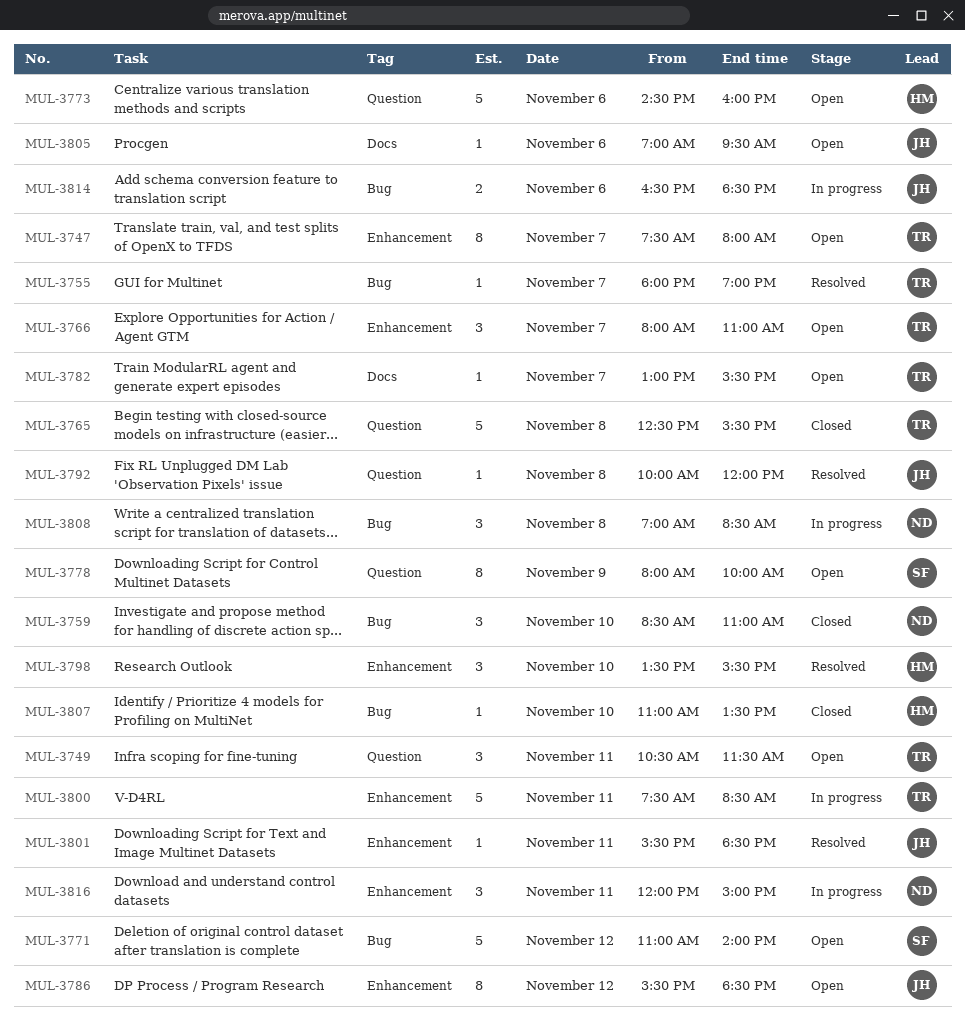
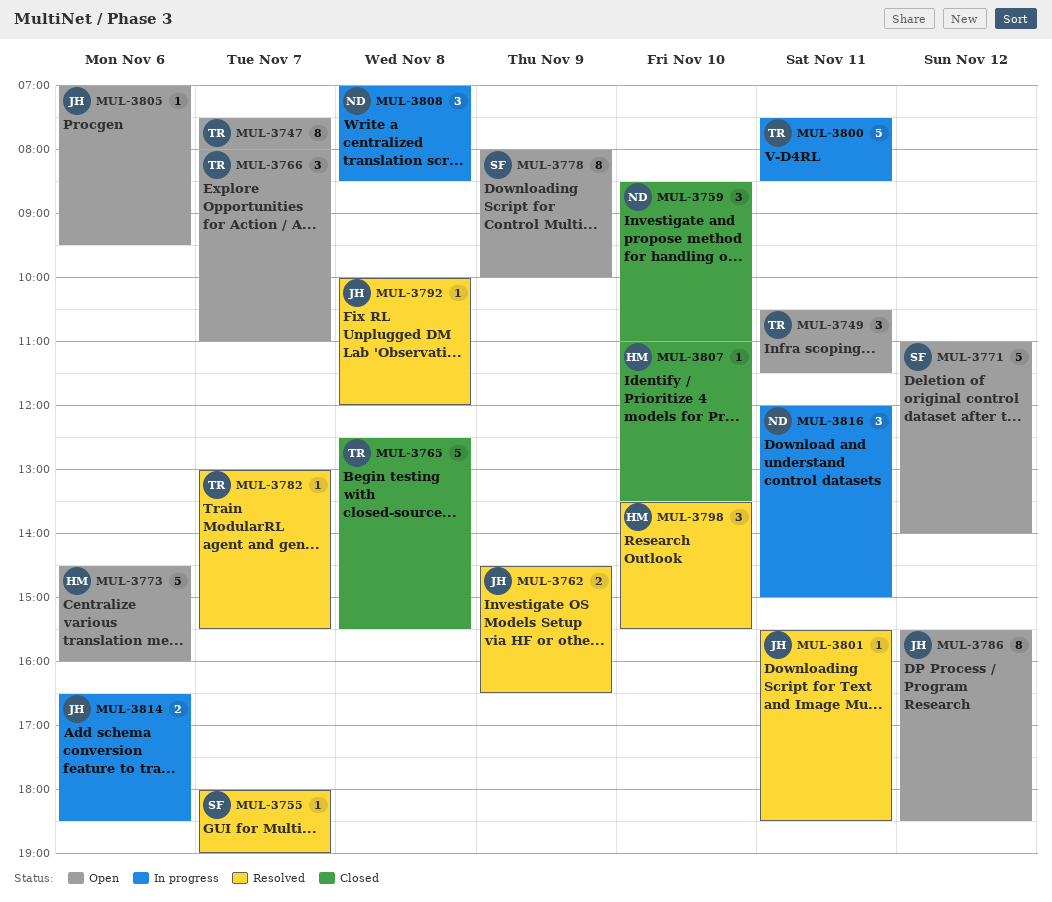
MUL-3755, owner: TR -> SF
MUL-3762: none -> present
MUL-3782, status: Open -> Resolved

